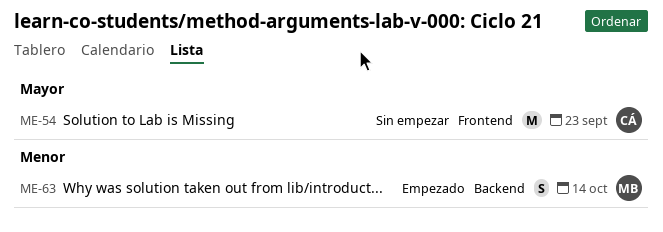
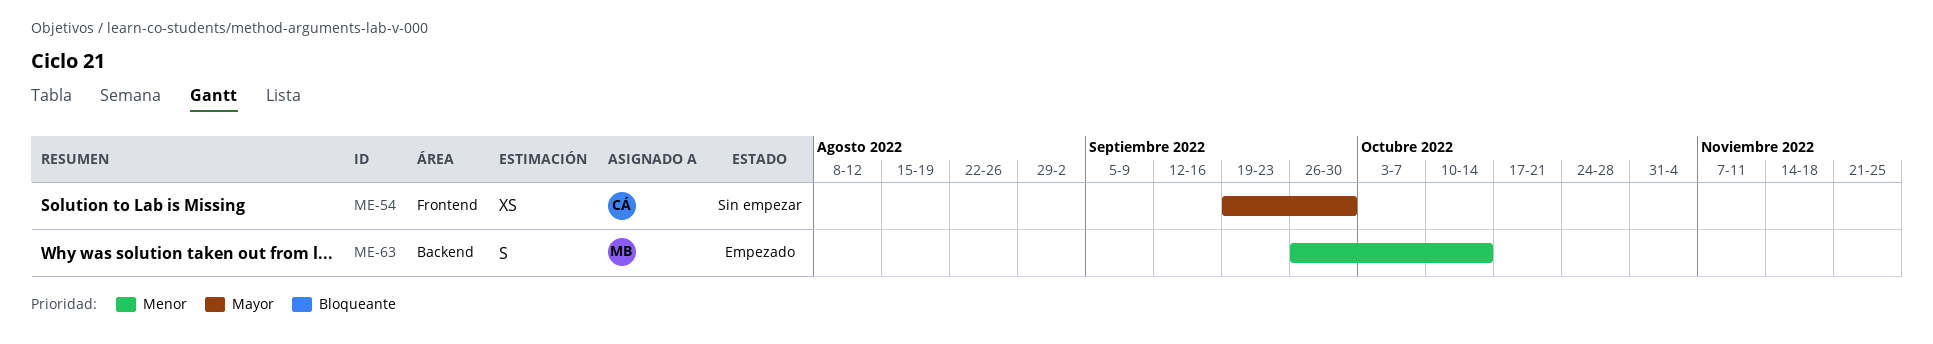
ME-54, estimate: M -> XS
ME-54, due: Sep 23 -> Sep 30

